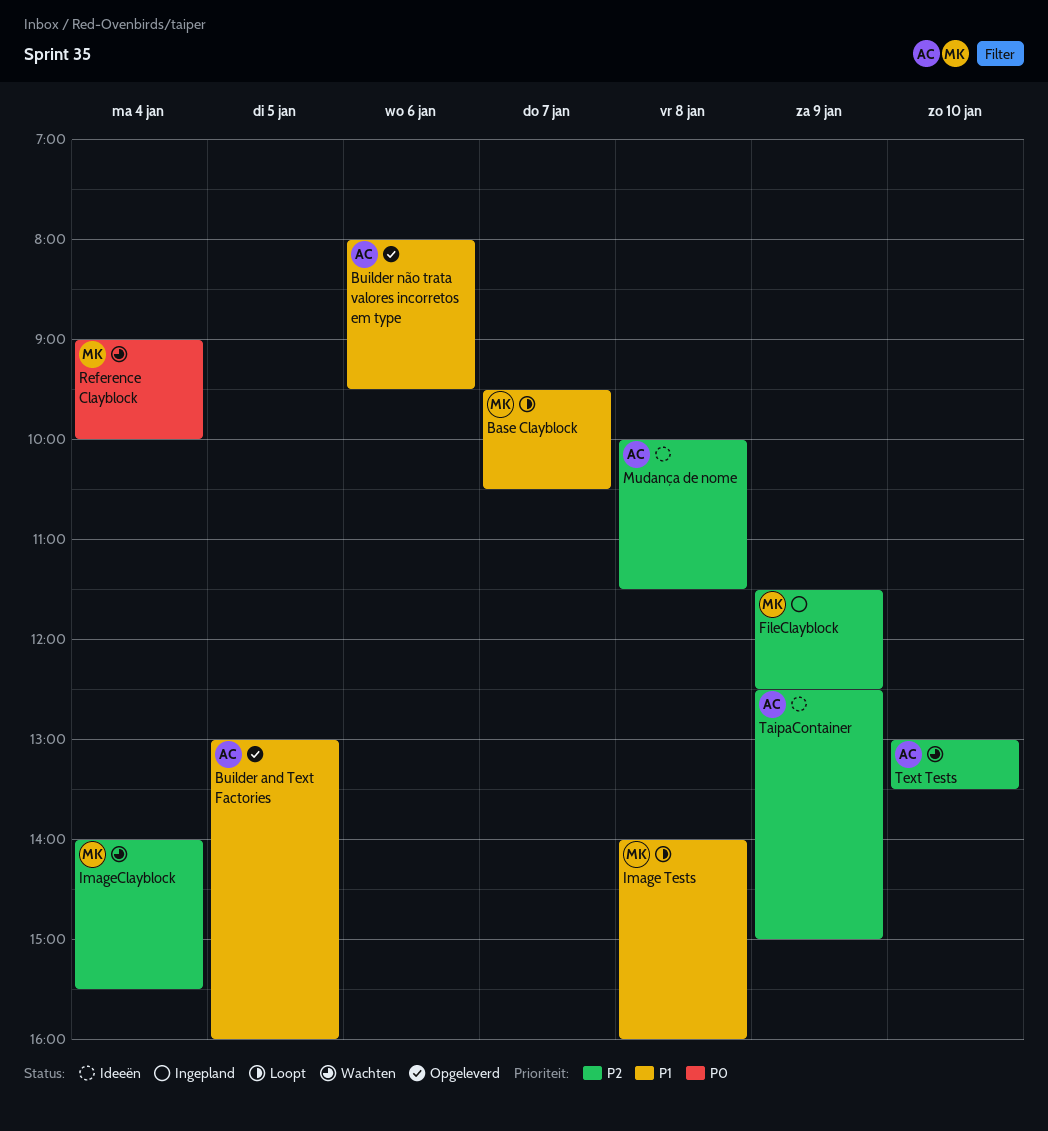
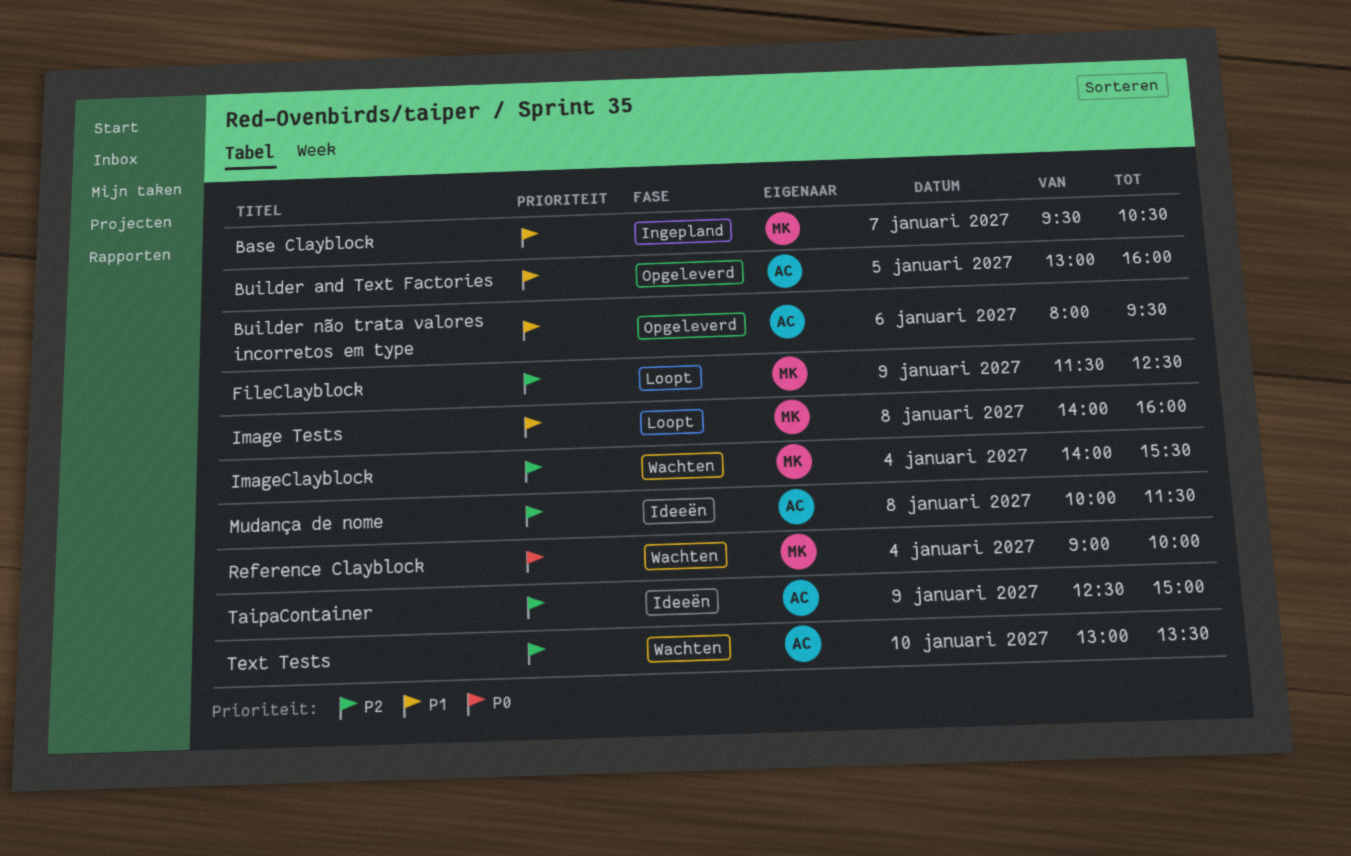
Base Clayblock, status: Loopt -> Ingepland
FileClayblock, status: Ingepland -> Loopt

